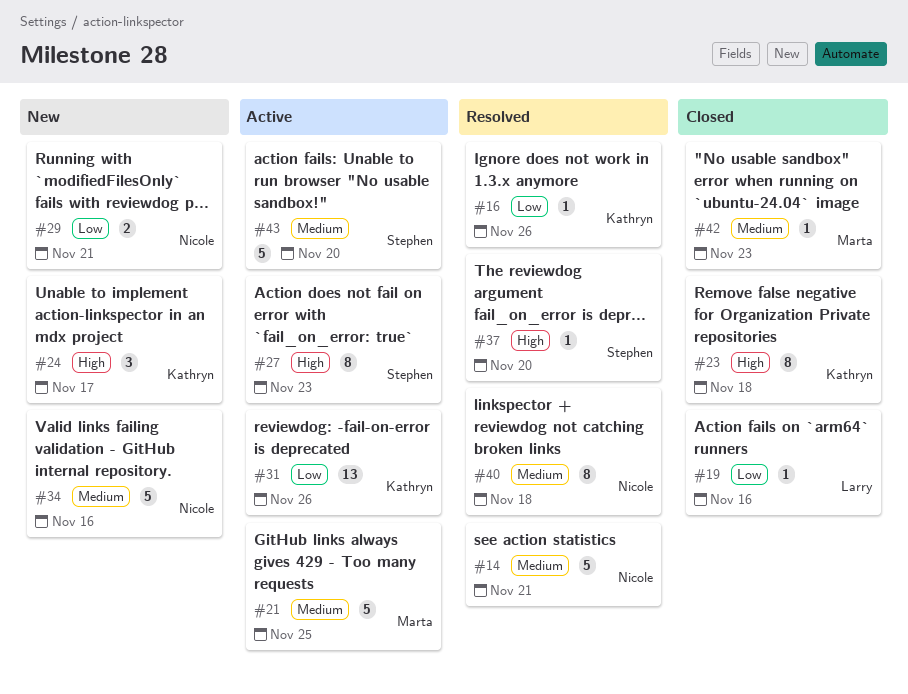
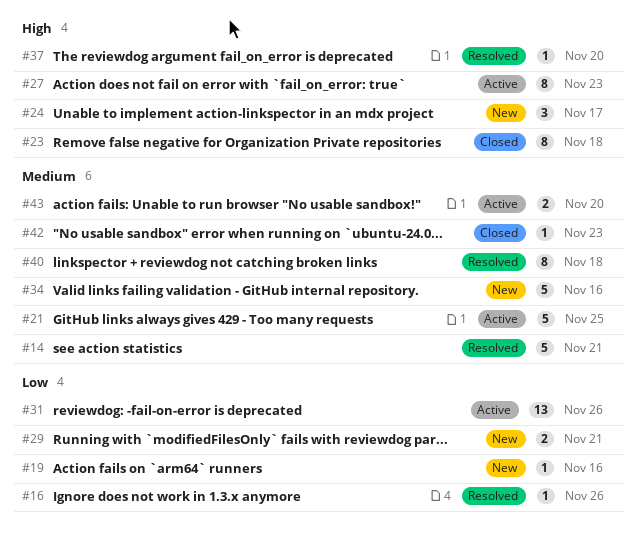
#19, status: Closed -> New
#43, estimate: 5 -> 2

